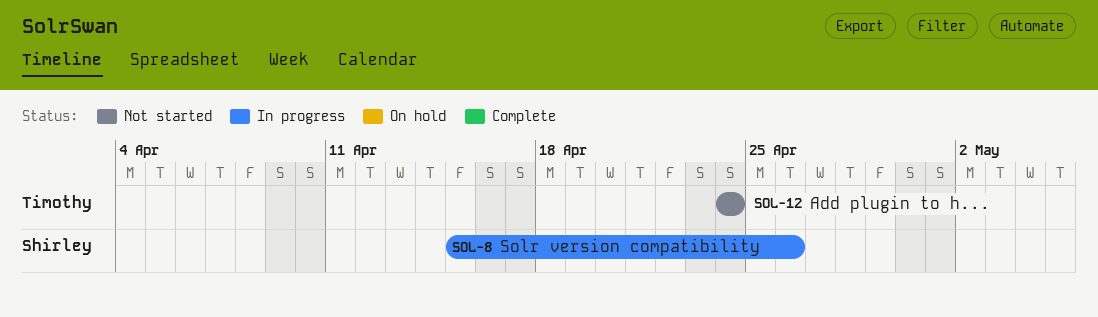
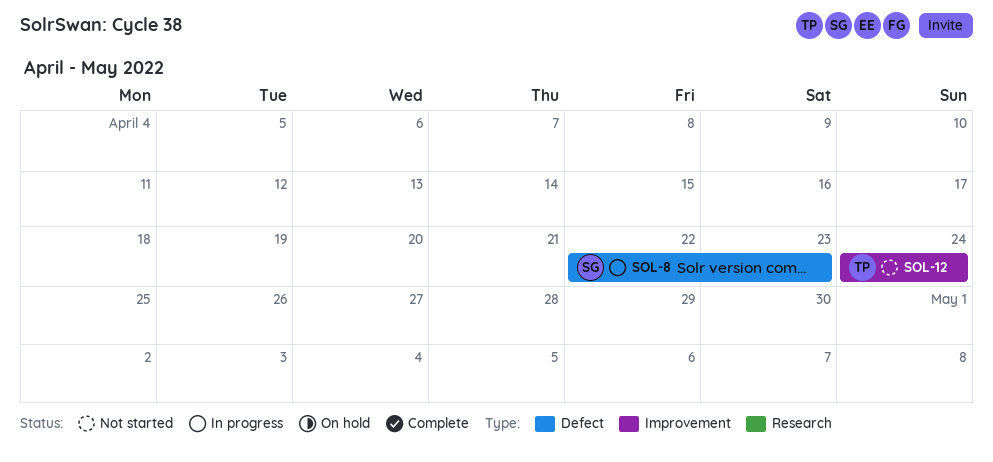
SOL-8, start: Apr 15 -> Apr 22
SOL-8, due: Apr 26 -> Apr 23

